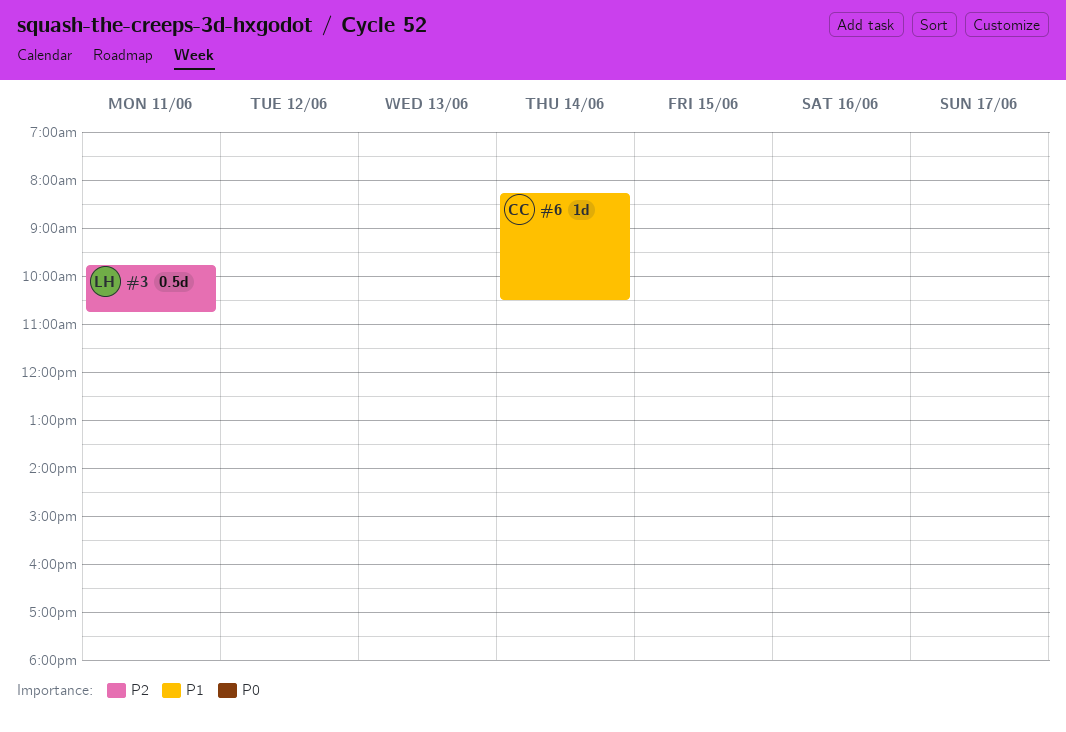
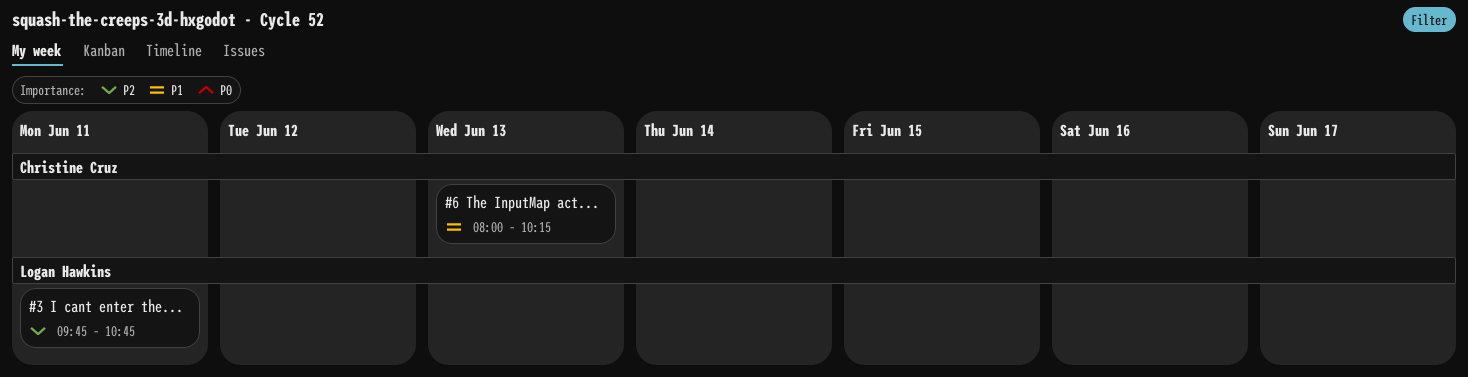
#6, day: Jun 14 -> Jun 13
#6, begins: 08:15 -> 08:00
#6, ends: 10:30 -> 10:15

